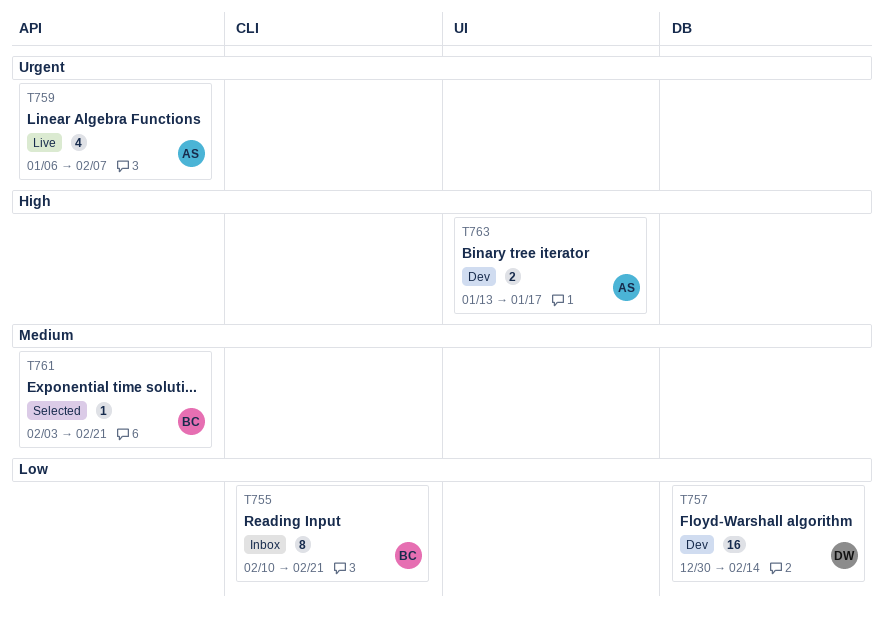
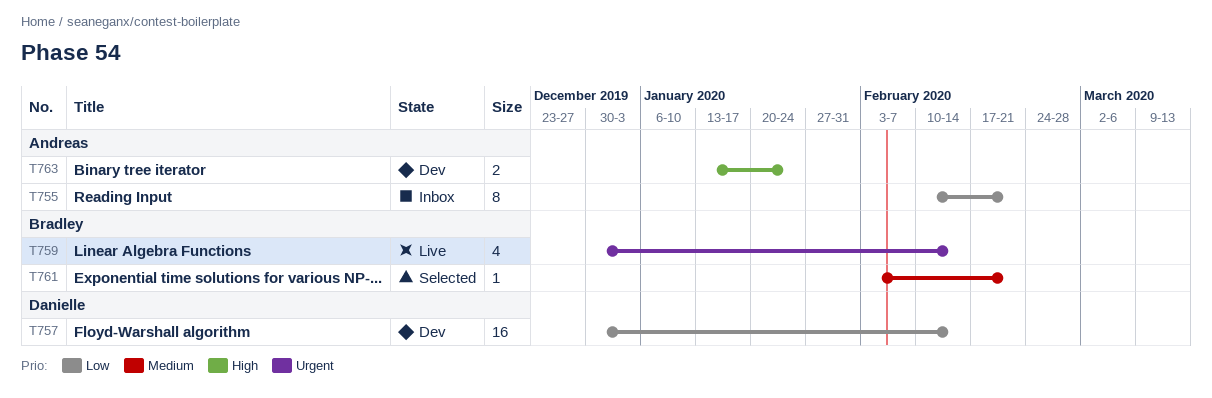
T755, owner: Bradley -> Andreas
T759, owner: Andreas -> Bradley
T759, start: Jan 6 -> Dec 30
T759, due: Feb 7 -> Feb 14
T763, due: Jan 17 -> Jan 24

